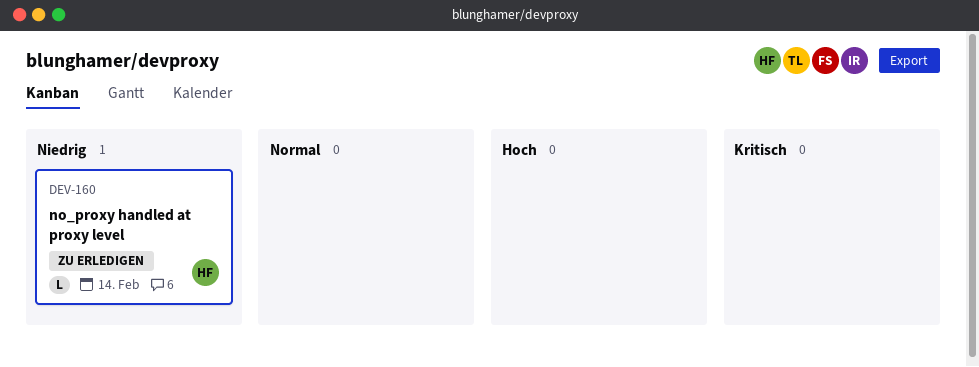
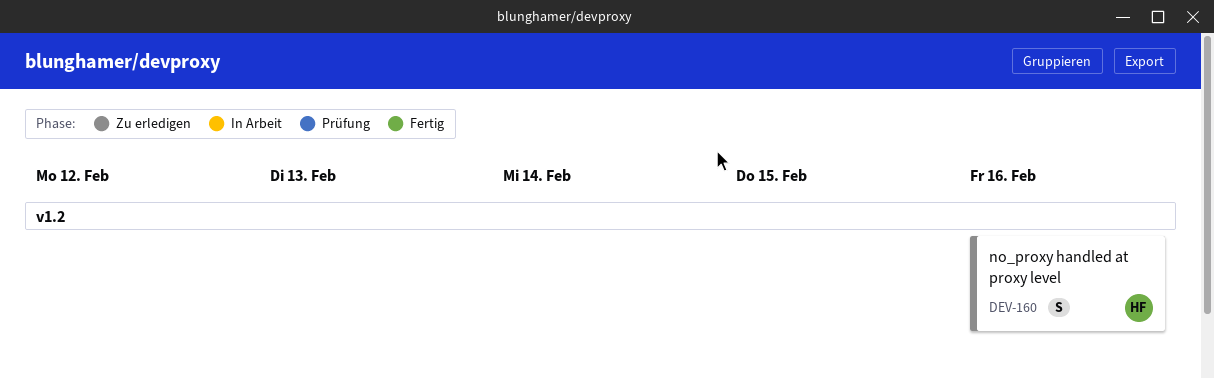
DEV-160, estimate: L -> S
DEV-160, due: Feb 14 -> Feb 16

